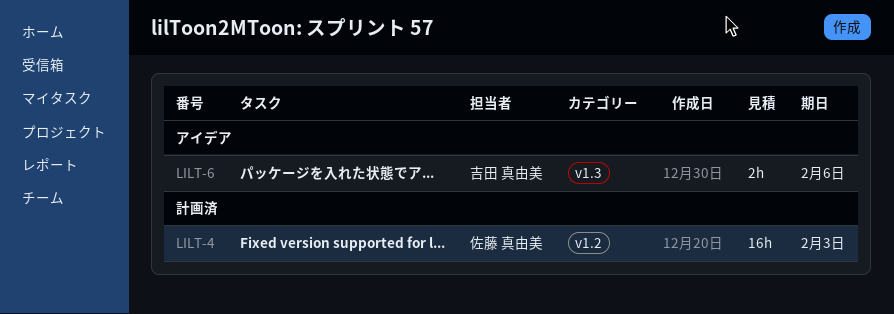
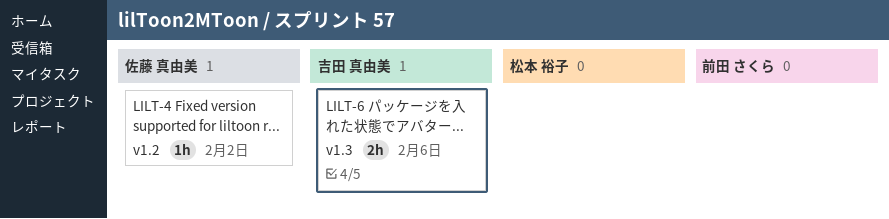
LILT-4, estimate: 16h -> 1h
LILT-4, due: Feb 3 -> Feb 2

